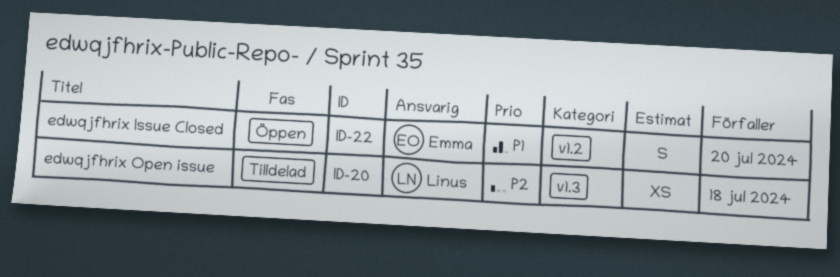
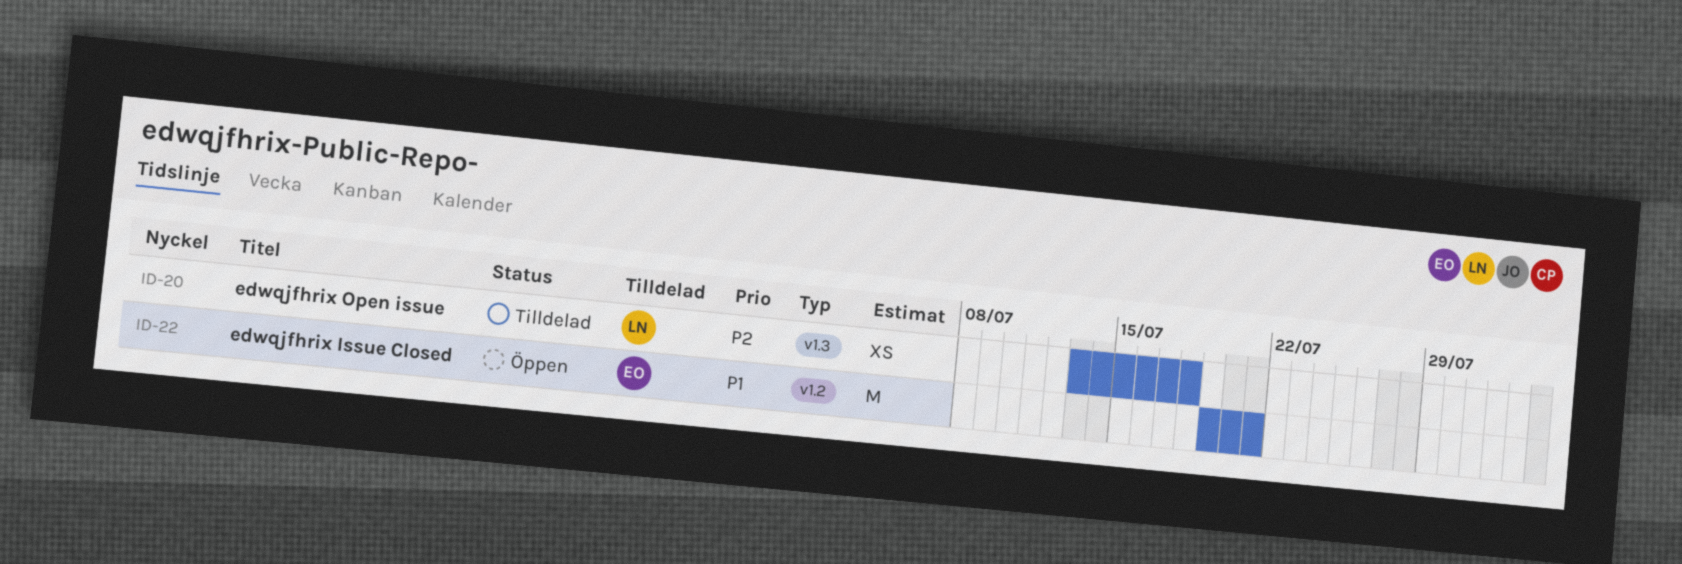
ID-22, estimate: S -> M
ID-22, due: Jul 20 -> Jul 21

